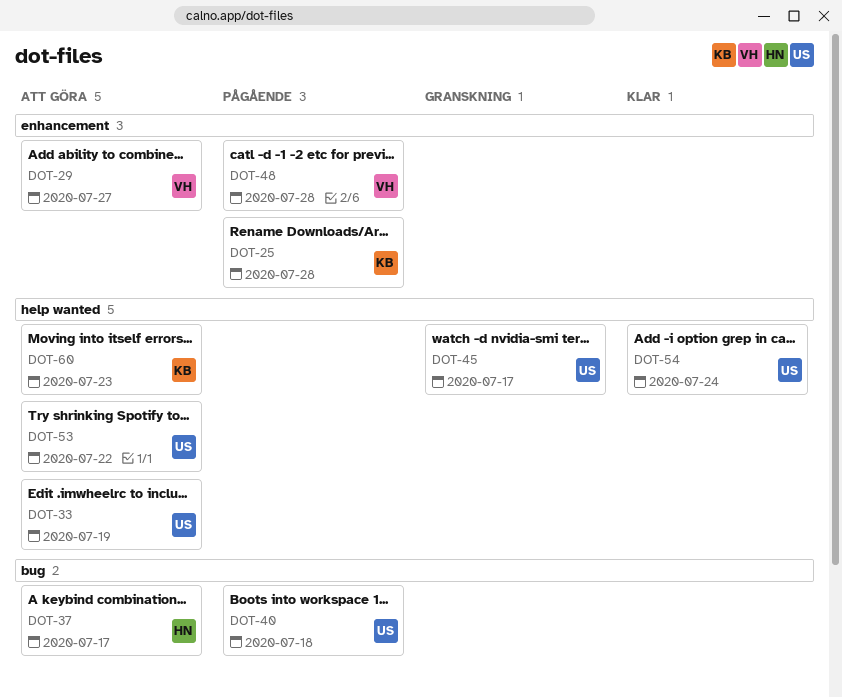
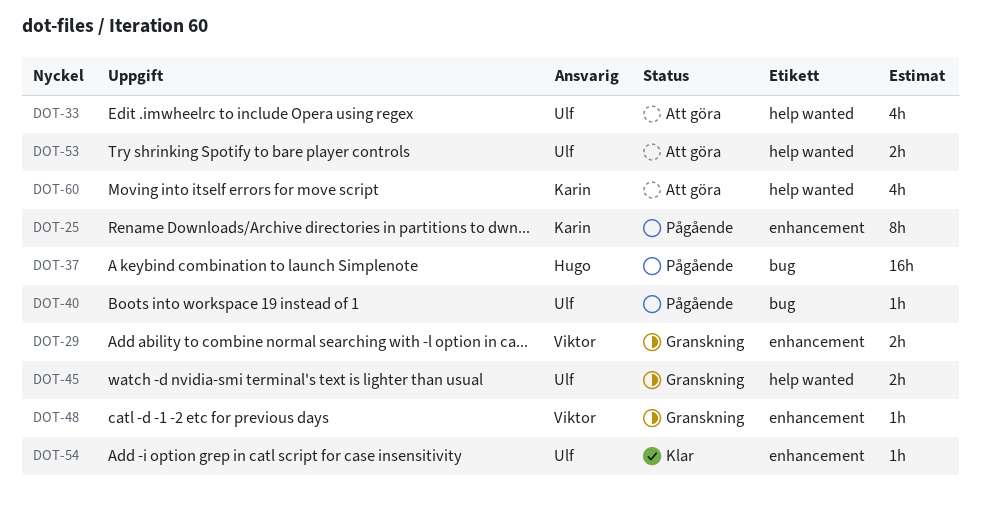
DOT-29, status: Att göra -> Granskning
DOT-37, status: Att göra -> Pågående
DOT-48, status: Pågående -> Granskning
DOT-54, label: help wanted -> enhancement

